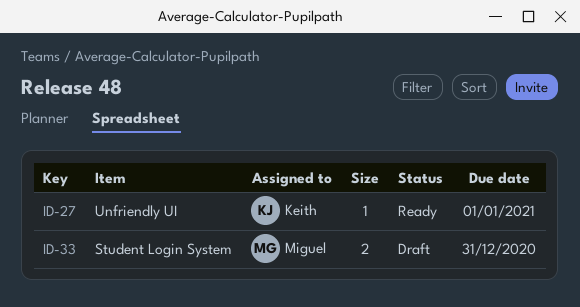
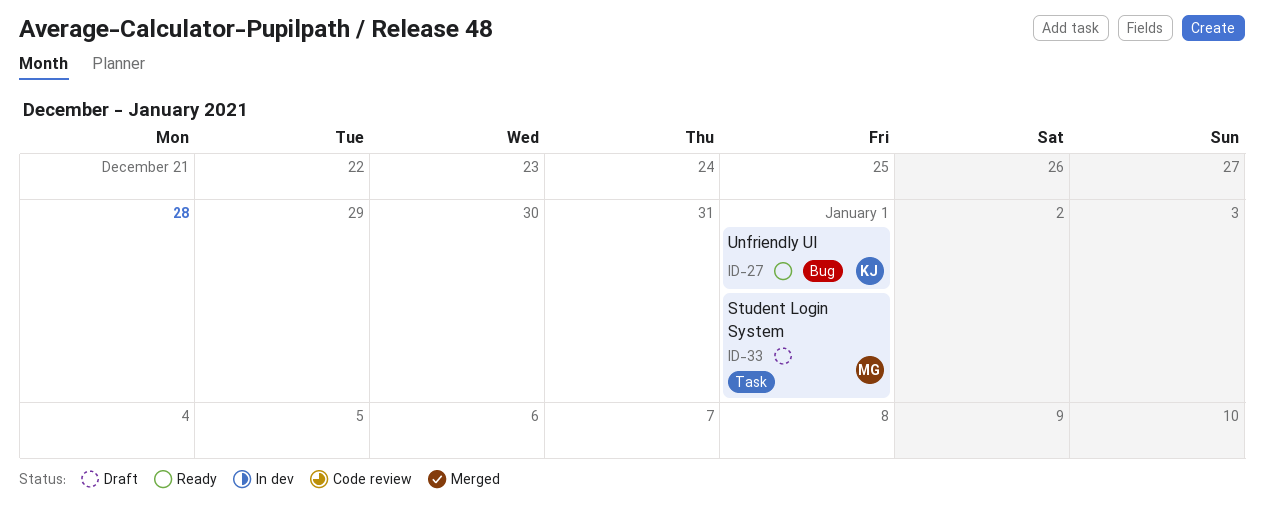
ID-33, due: Dec 31 -> Jan 1

